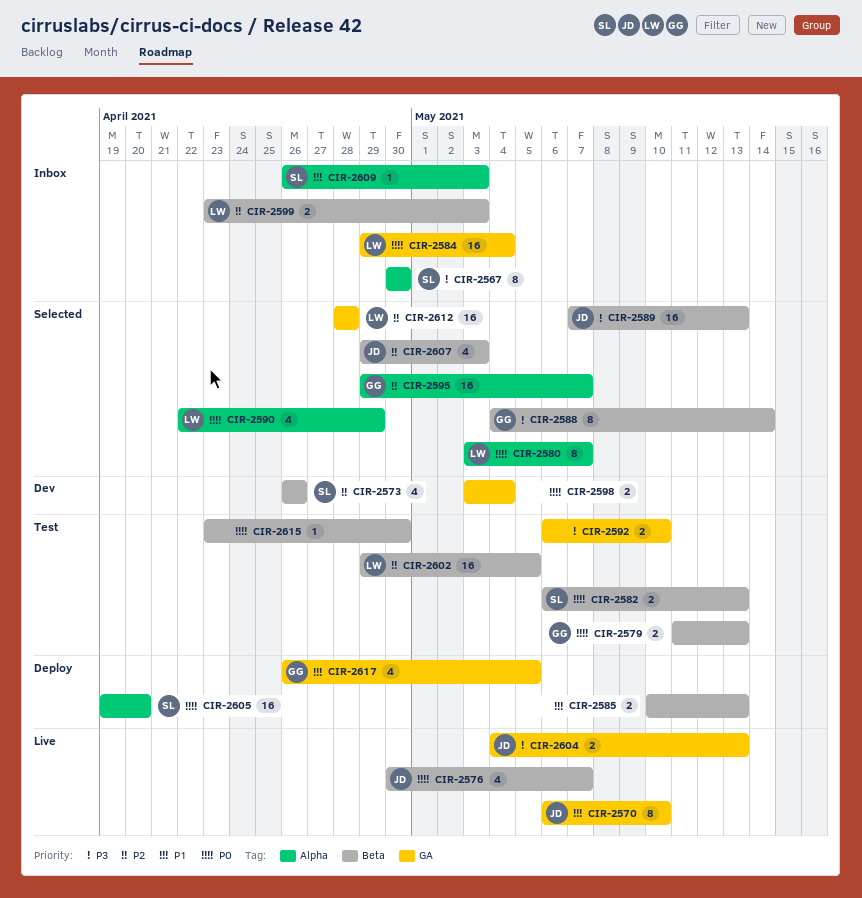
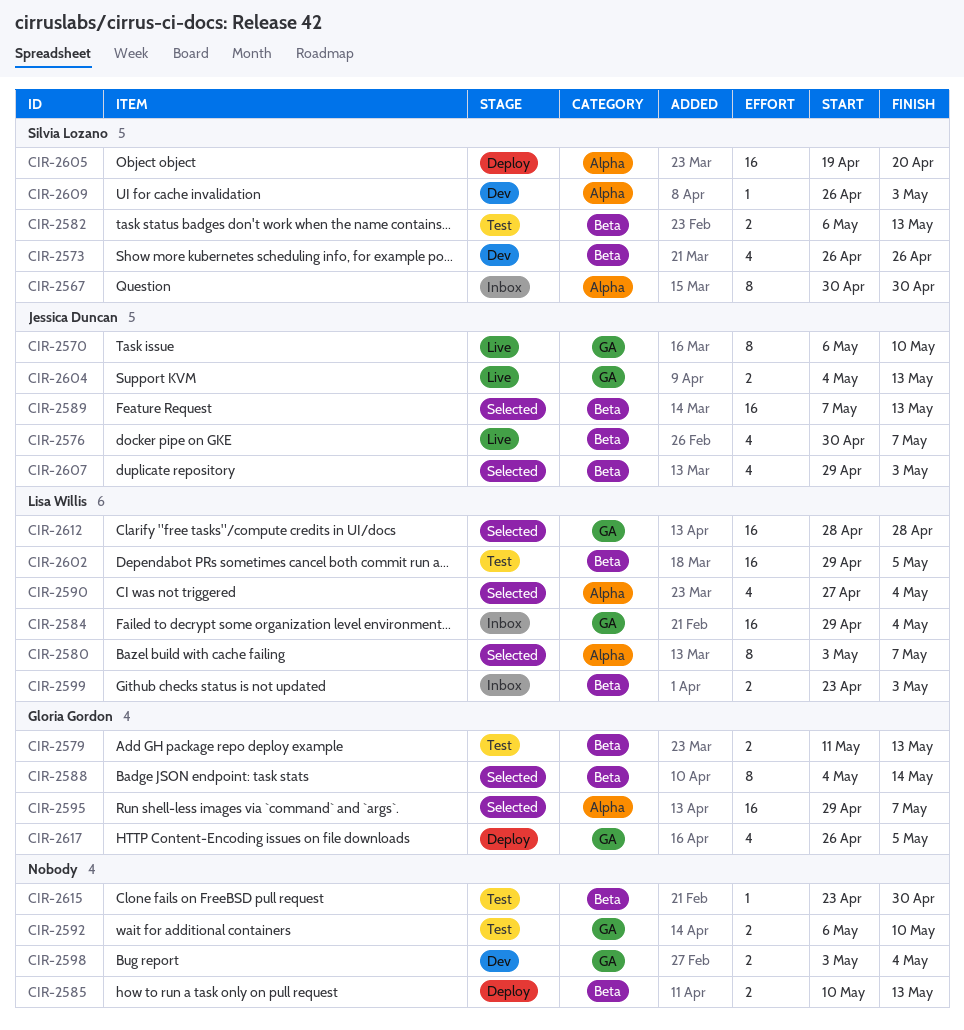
CIR-2590, start: Apr 22 -> Apr 27
CIR-2590, due: Apr 29 -> May 4
CIR-2609, status: Inbox -> Dev

